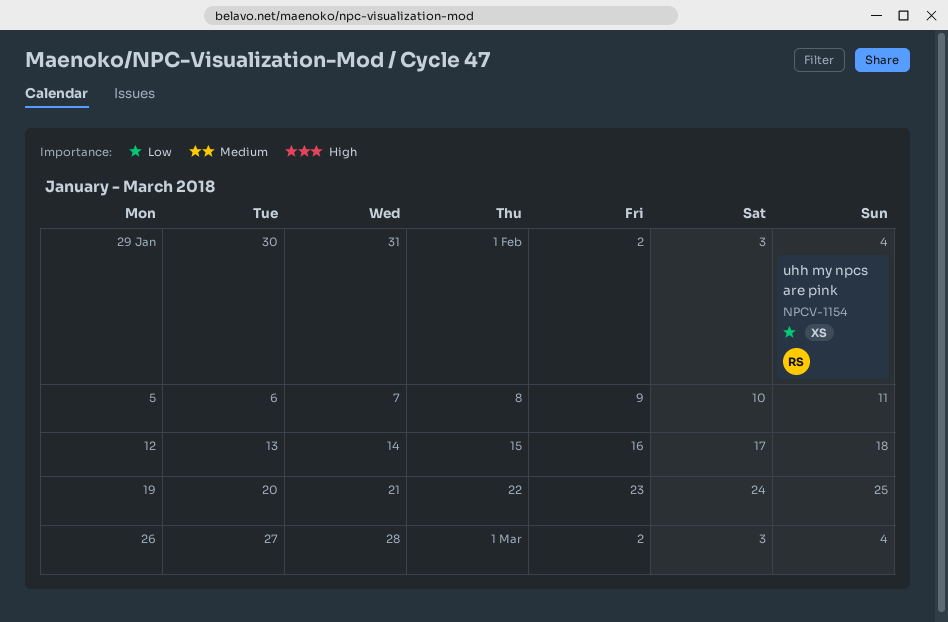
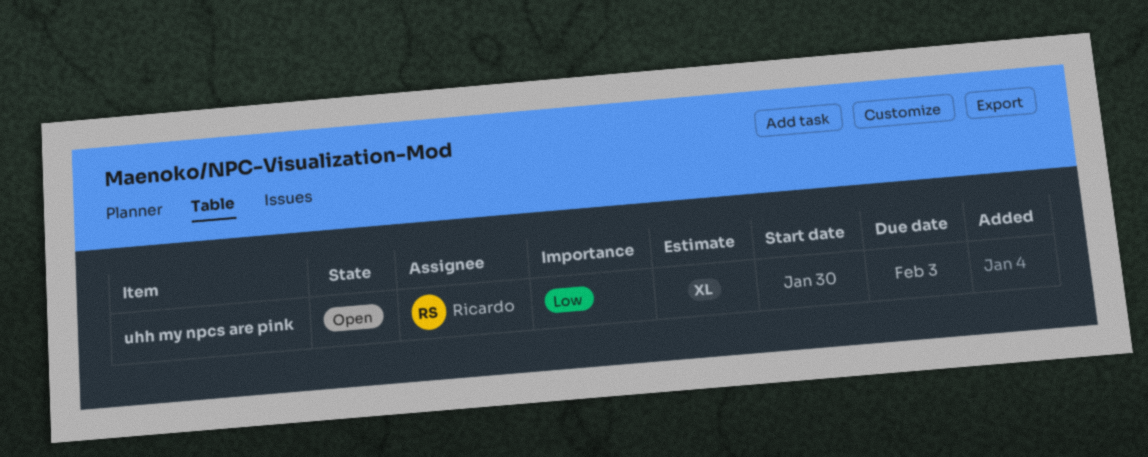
uhh my npcs are pink, estimate: XS -> XL
uhh my npcs are pink, due: Feb 4 -> Feb 3

